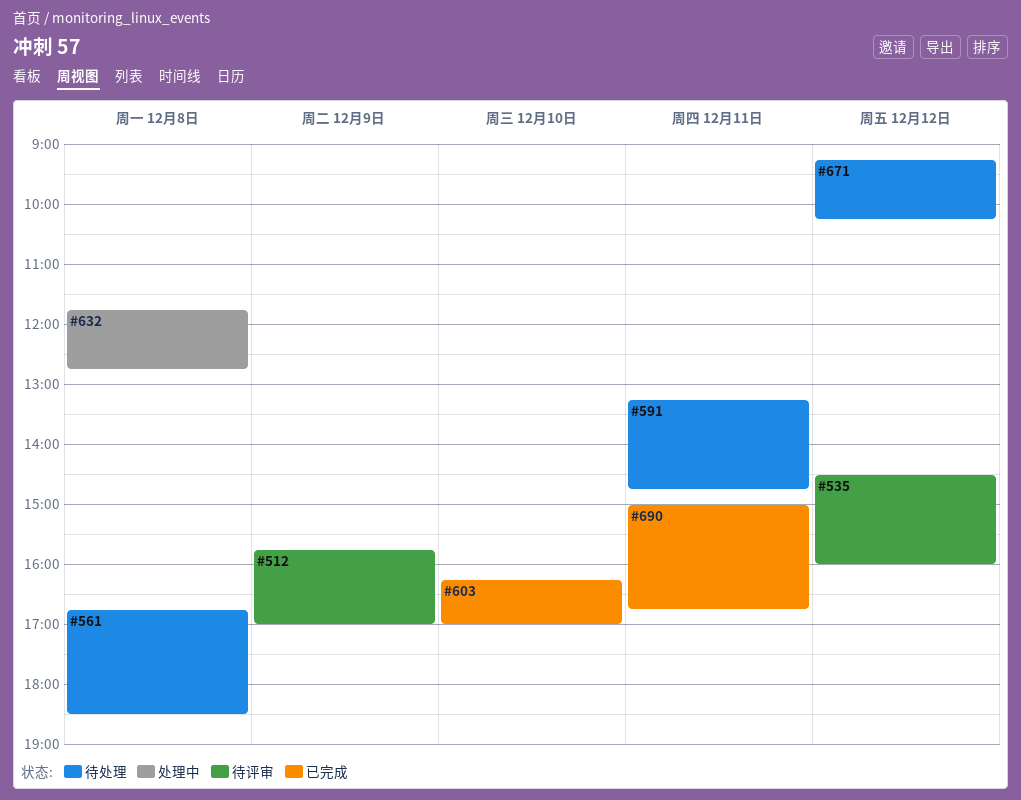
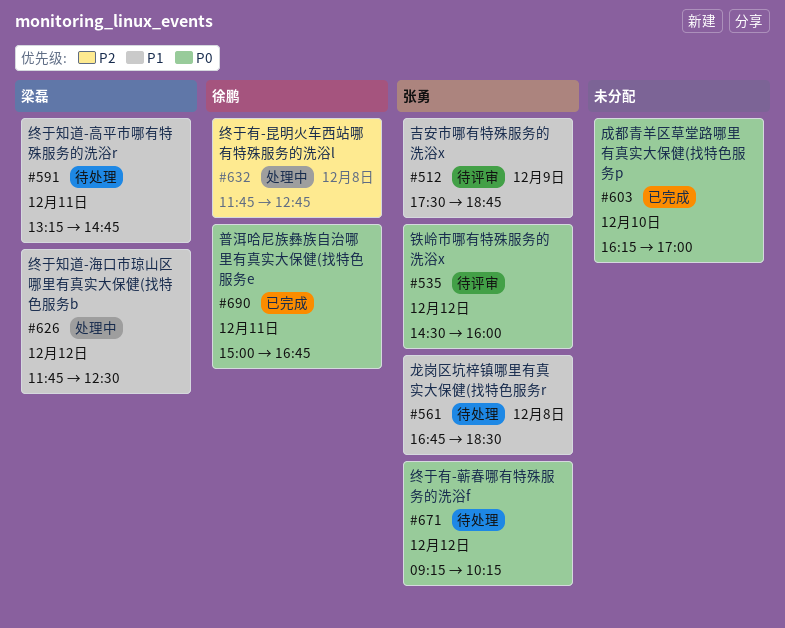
#512, begins: 15:45 -> 17:30
#512, ends: 17:00 -> 18:45
#626: none -> present

